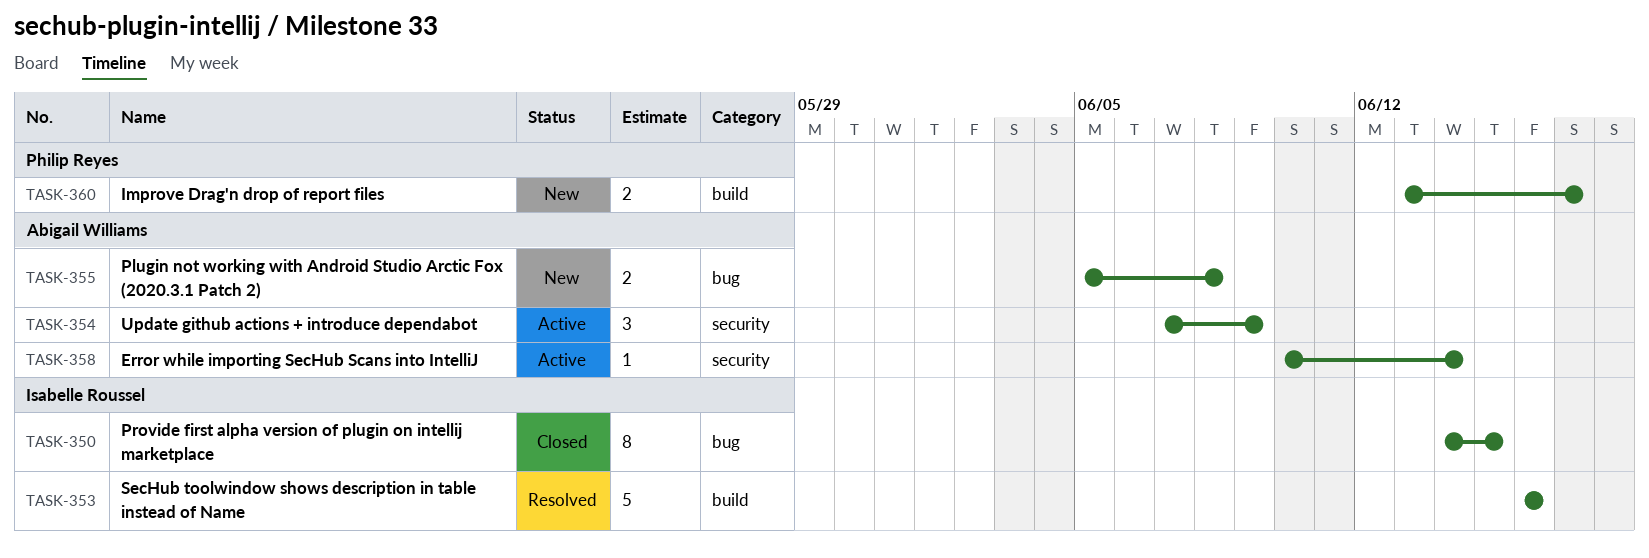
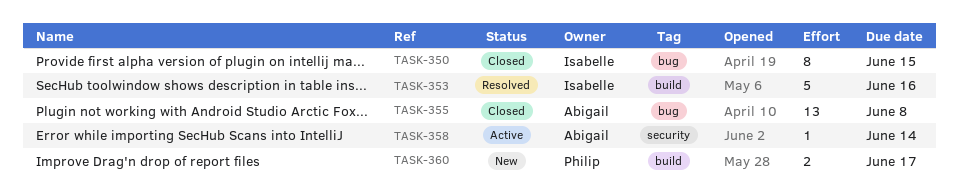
TASK-354: present -> none
TASK-355, status: New -> Closed
TASK-355, estimate: 2 -> 13

